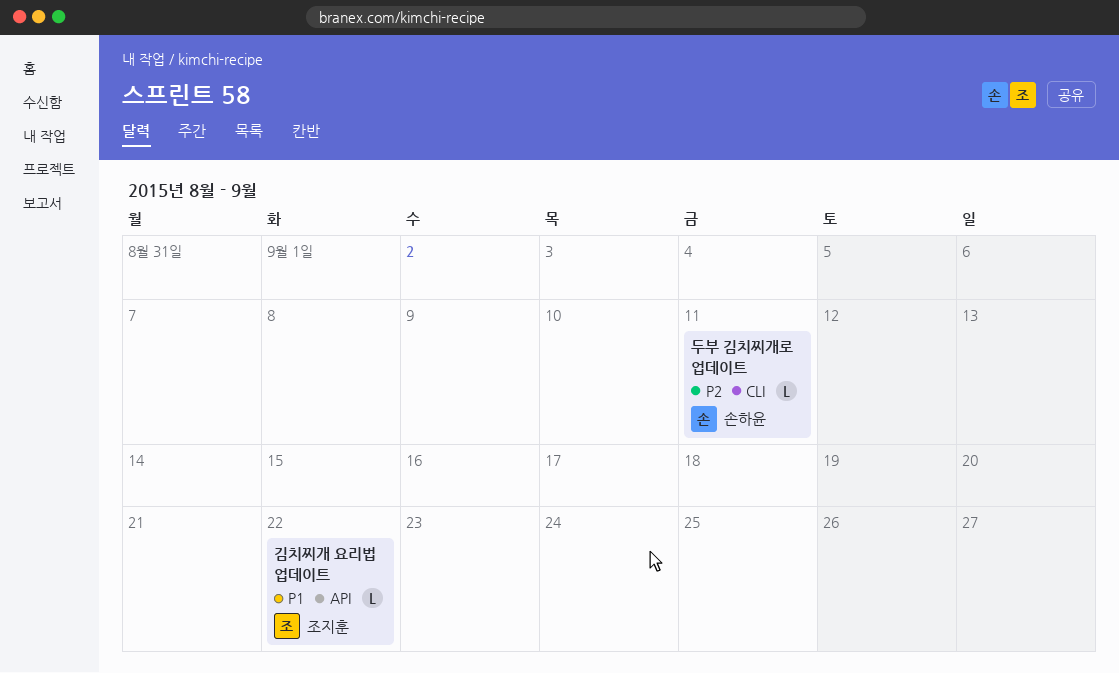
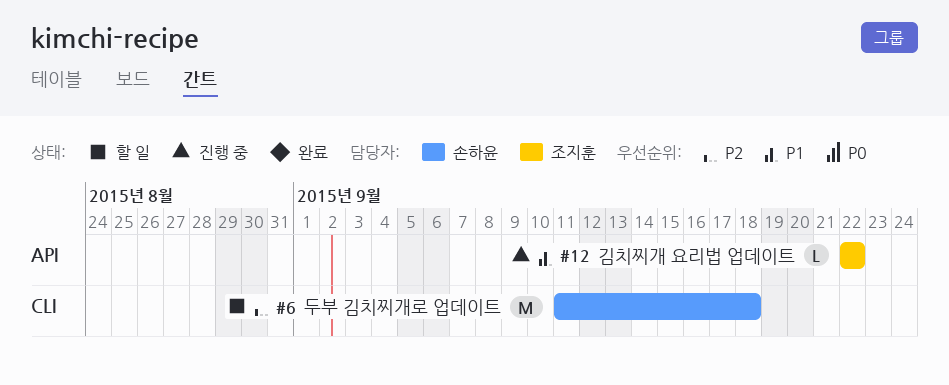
두부 김치찌개로 업데이트, estimate: L -> M
두부 김치찌개로 업데이트, due: Sep 11 -> Sep 18

